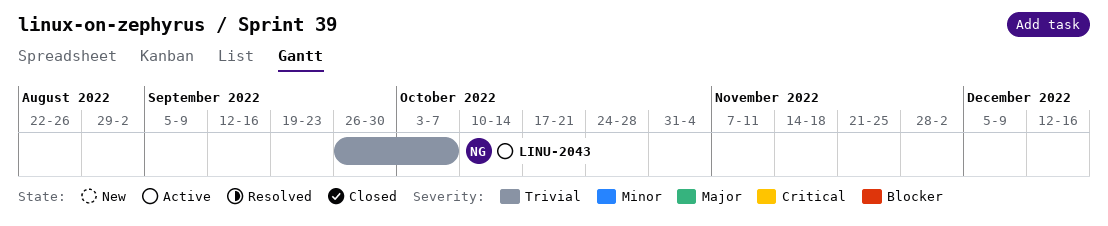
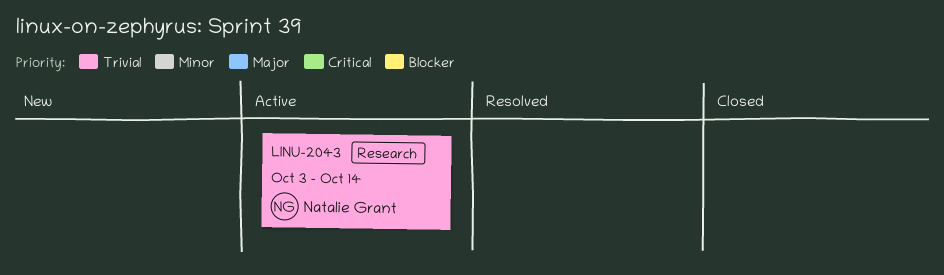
LINU-2043, start: Sep 26 -> Oct 3
LINU-2043, due: Oct 7 -> Oct 14

